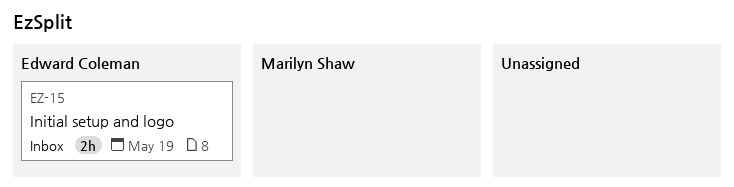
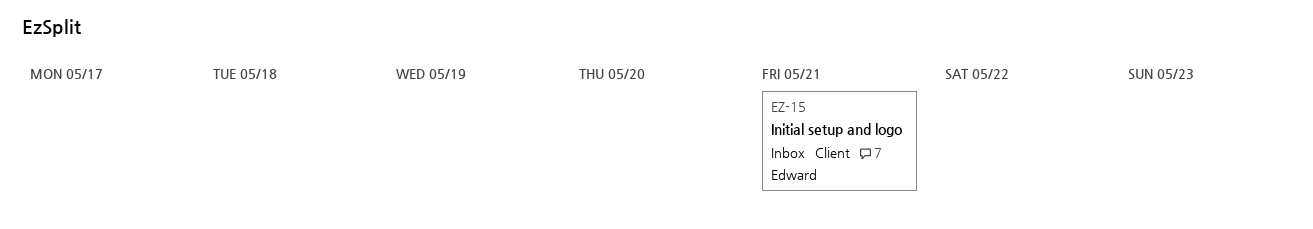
EZ-15, due: May 19 -> May 21

